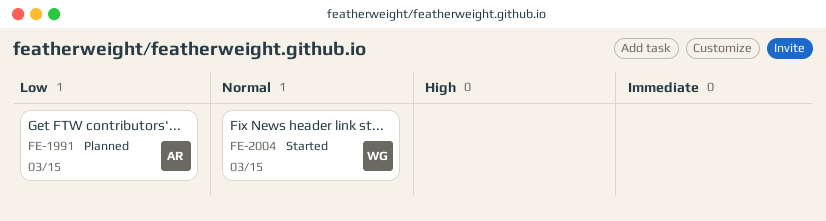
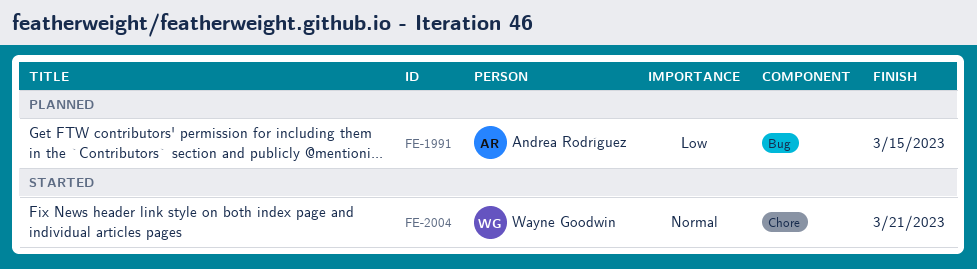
FE-2004, due: Mar 15 -> Mar 21

